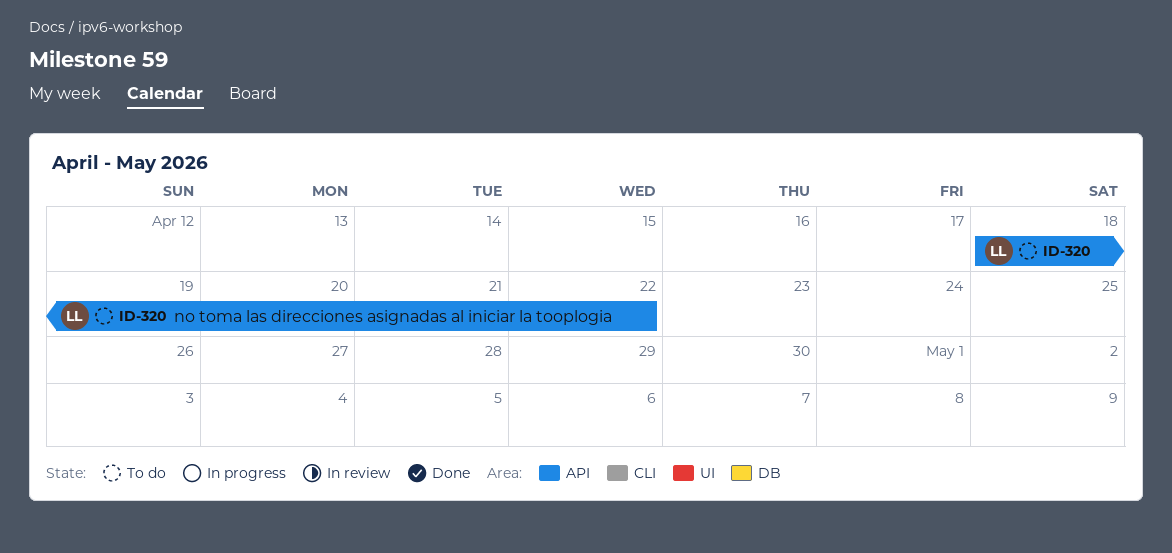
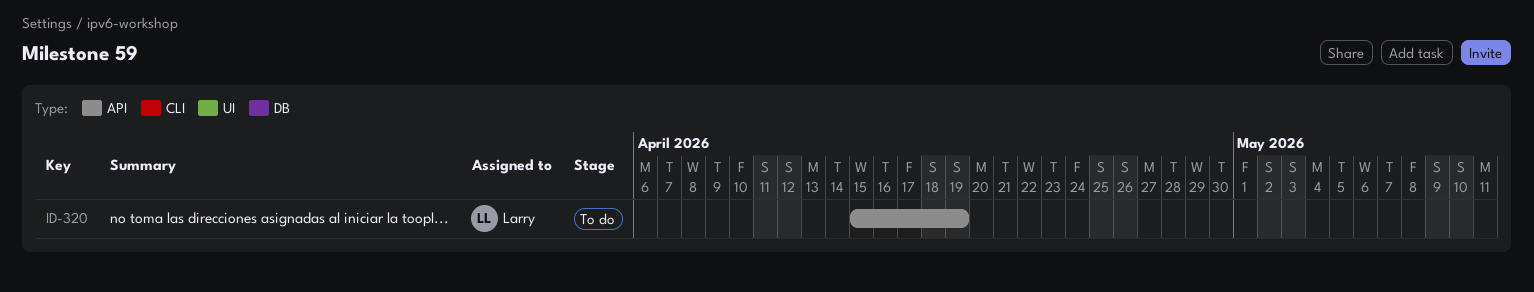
ID-320, start: Apr 18 -> Apr 15
ID-320, due: Apr 22 -> Apr 19

